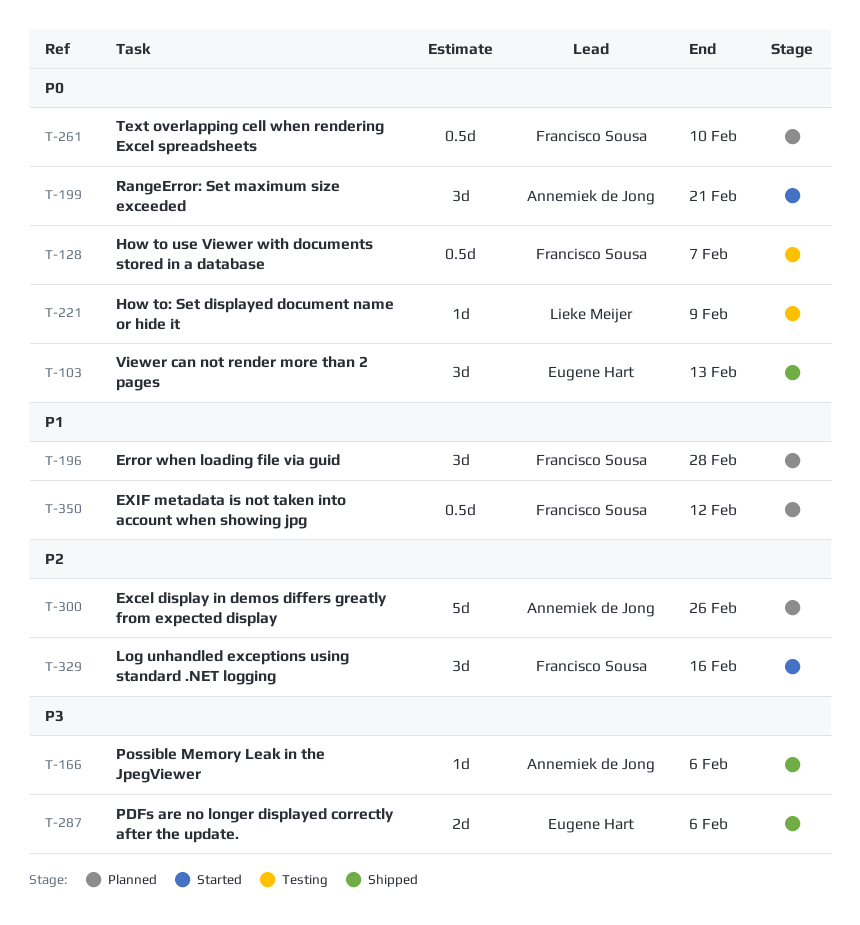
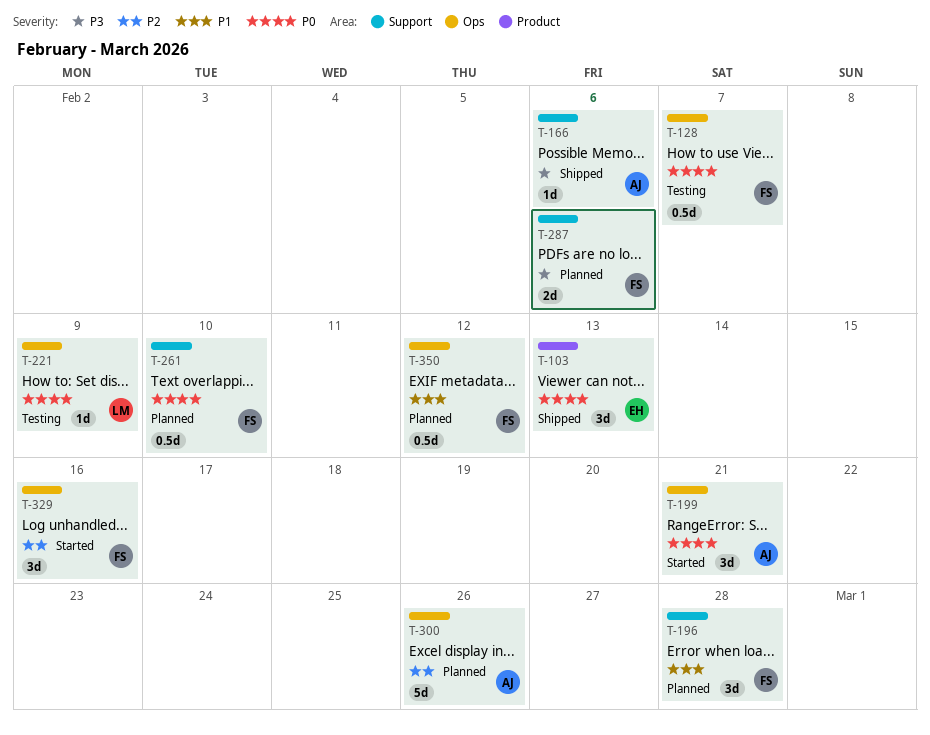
T-287, status: Shipped -> Planned
T-287, owner: Eugene Hart -> Francisco Sousa

